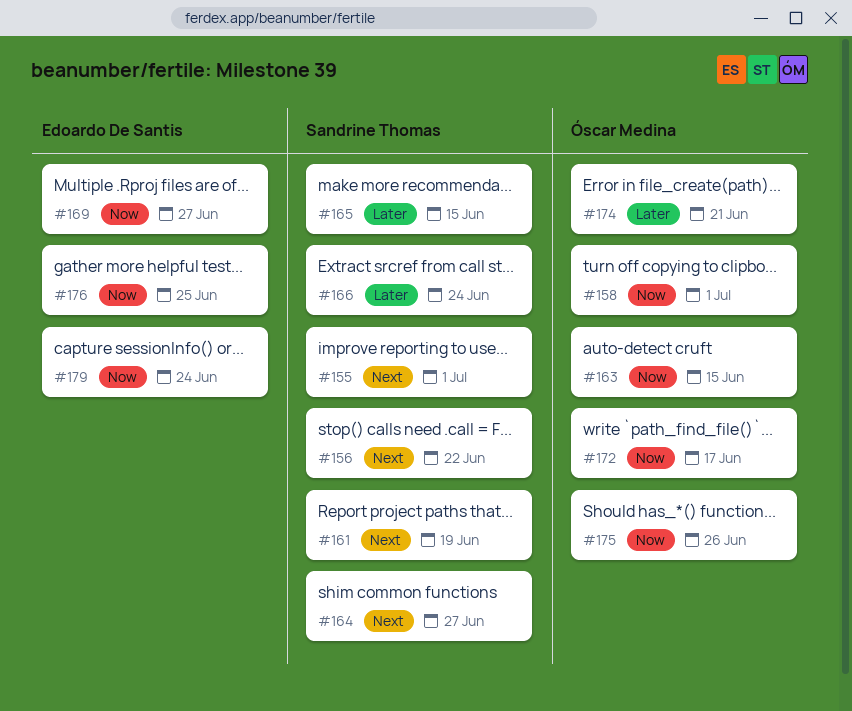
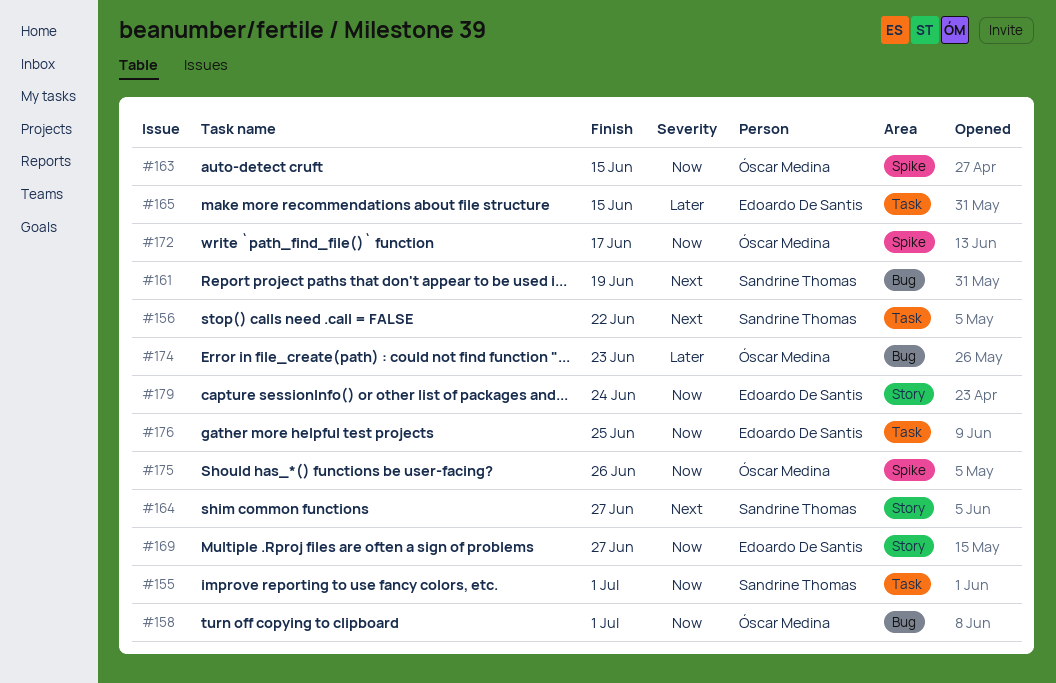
#155, priority: Next -> Now
#165, owner: Sandrine Thomas -> Edoardo De Santis
#166: present -> none
#174, due: Jun 21 -> Jun 23

